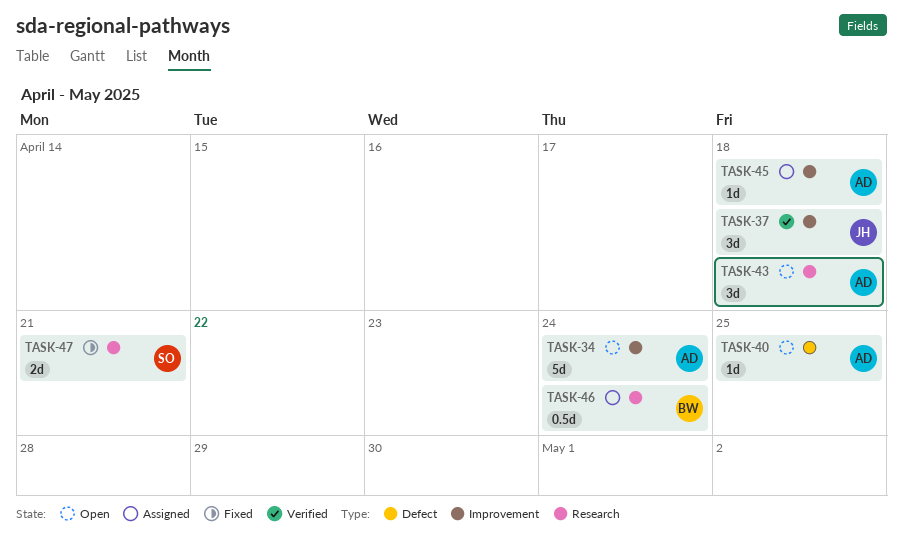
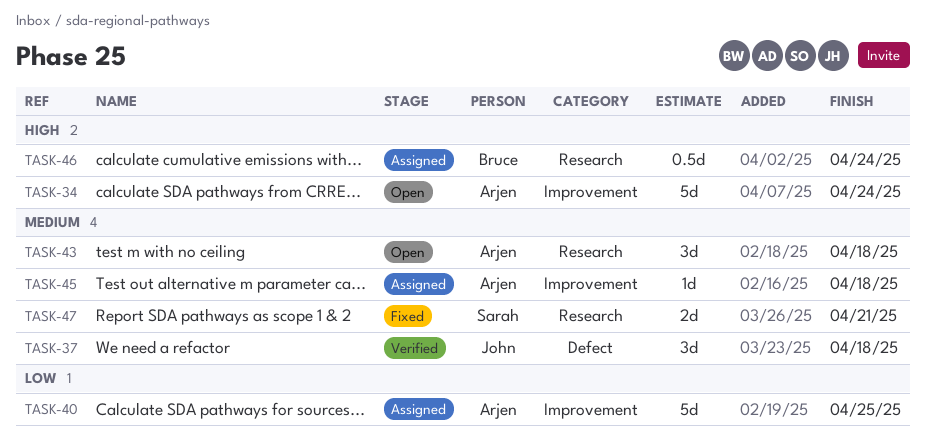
TASK-37, label: Improvement -> Defect
TASK-40, status: Open -> Assigned
TASK-40, label: Defect -> Improvement
TASK-40, estimate: 1d -> 5d

